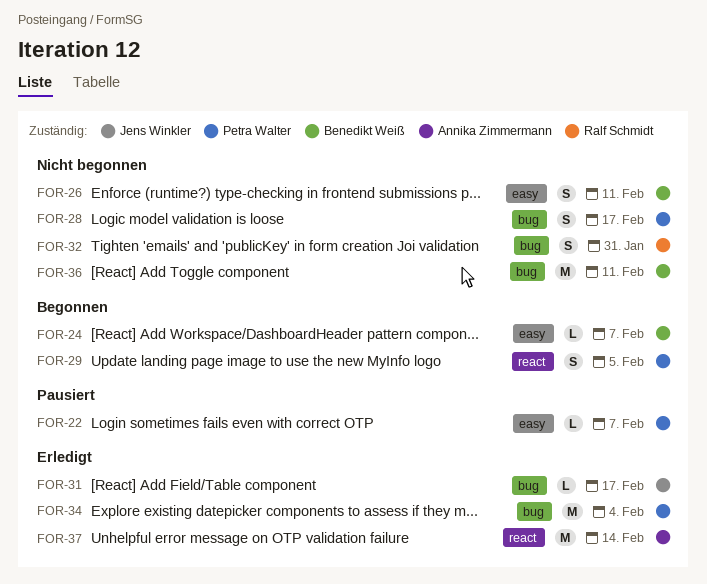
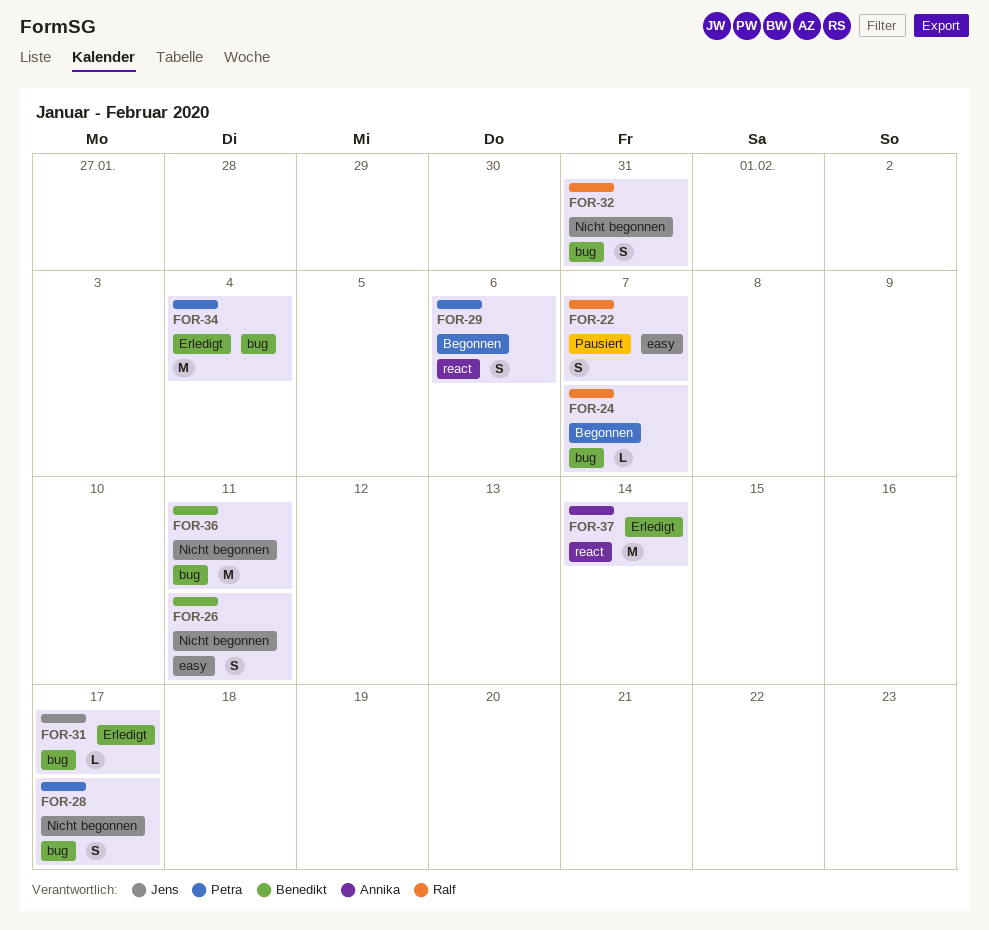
FOR-22, owner: Petra Walter -> Ralf Schmidt
FOR-22, estimate: L -> S
FOR-24, owner: Benedikt Weiß -> Ralf Schmidt
FOR-24, label: easy -> bug
FOR-29, due: Feb 5 -> Feb 6

